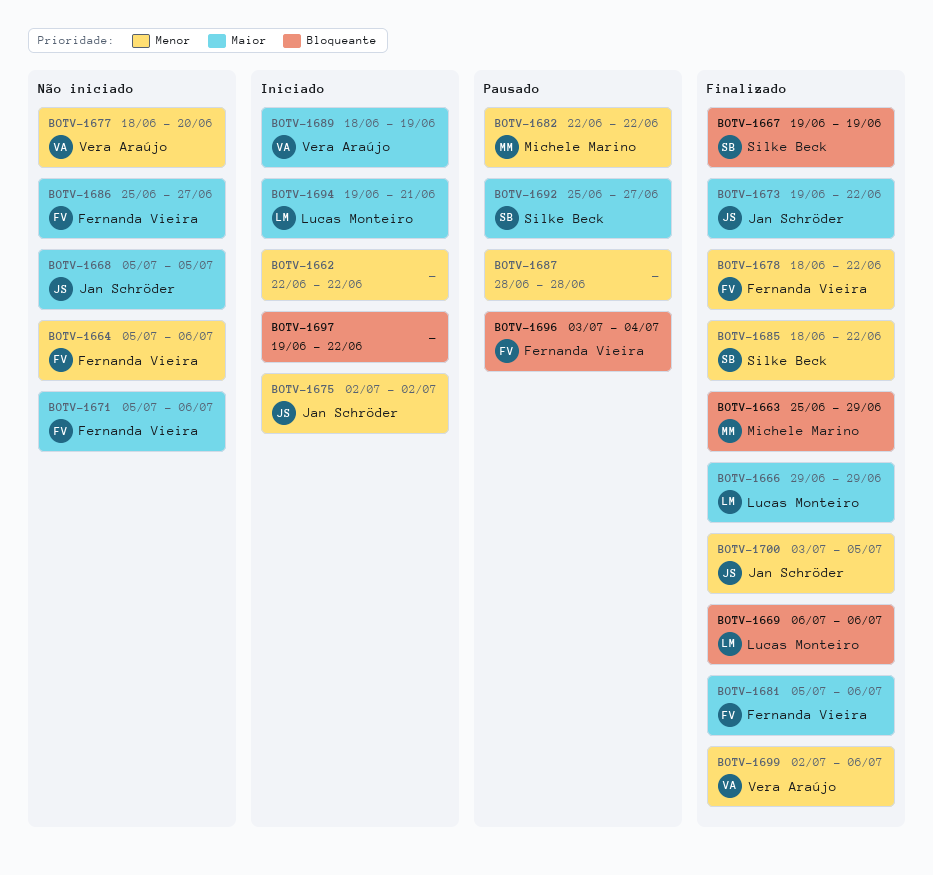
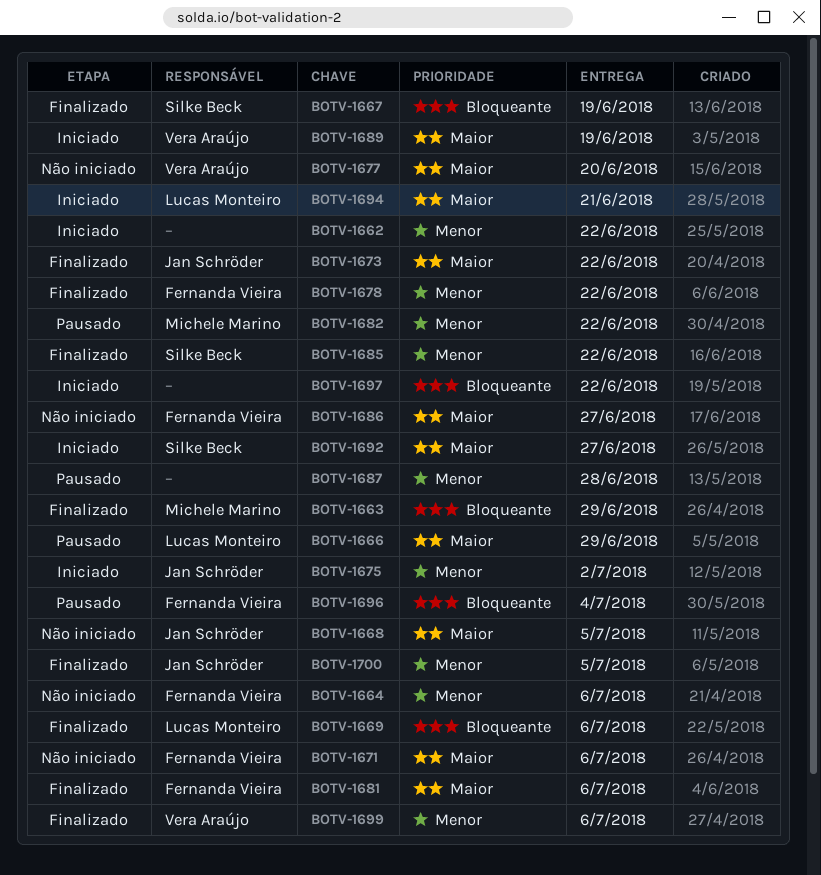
BOTV-1666, status: Finalizado -> Pausado
BOTV-1677, priority: Menor -> Maior
BOTV-1692, status: Pausado -> Iniciado

